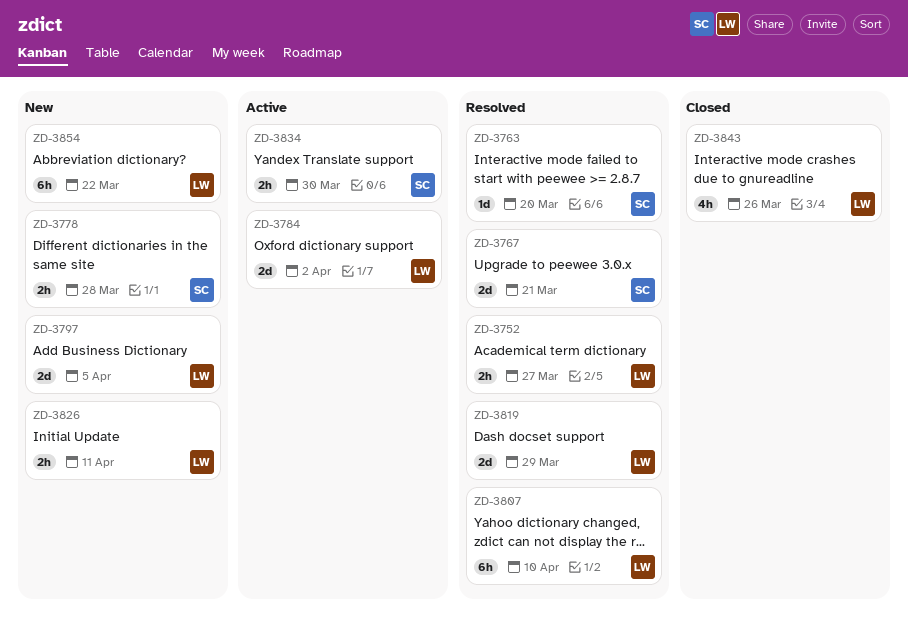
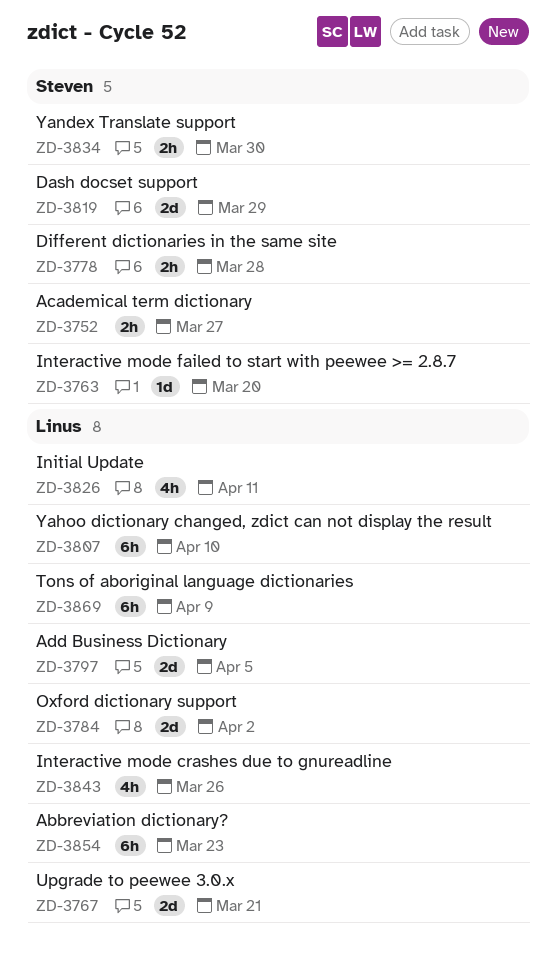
ZD-3752, owner: Linus -> Steven
ZD-3767, owner: Steven -> Linus
ZD-3819, owner: Linus -> Steven
ZD-3826, estimate: 2h -> 4h
ZD-3854, due: Mar 22 -> Mar 23
ZD-3869: none -> present

